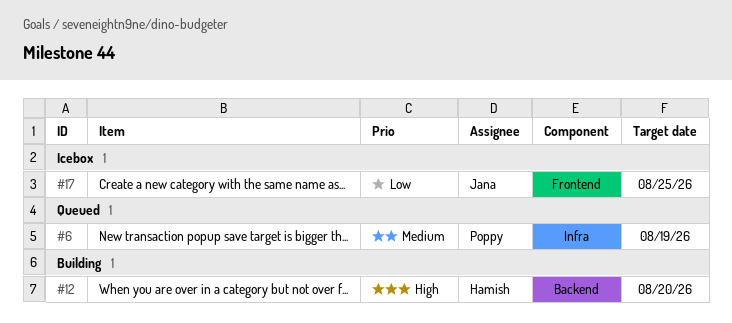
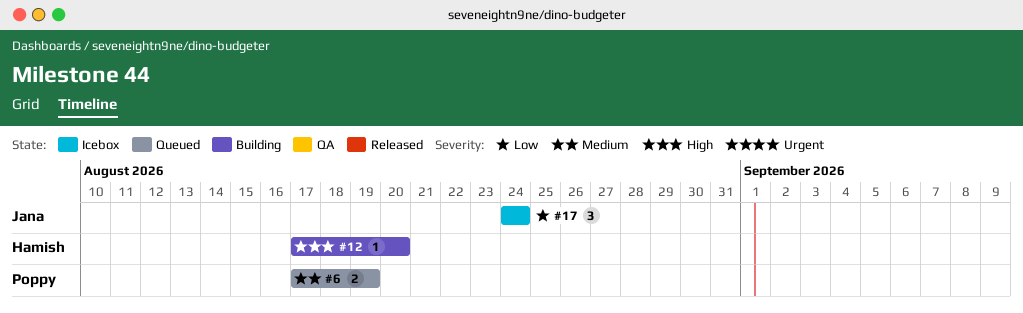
#17, due: Aug 25 -> Aug 24

